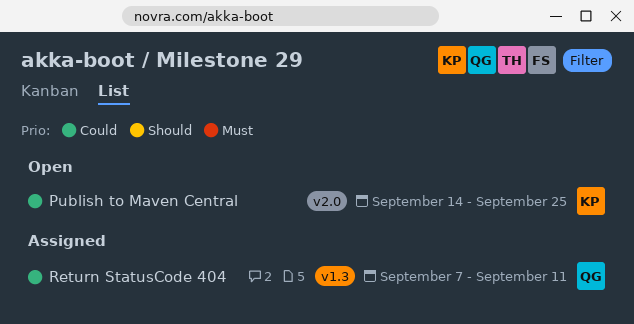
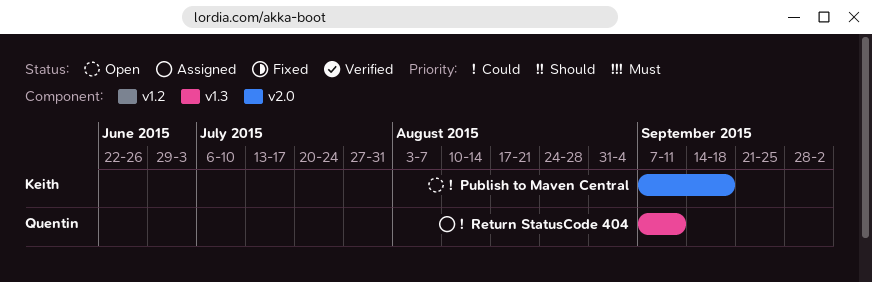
Publish to Maven Central, start: Sep 14 -> Sep 7
Publish to Maven Central, due: Sep 25 -> Sep 18

